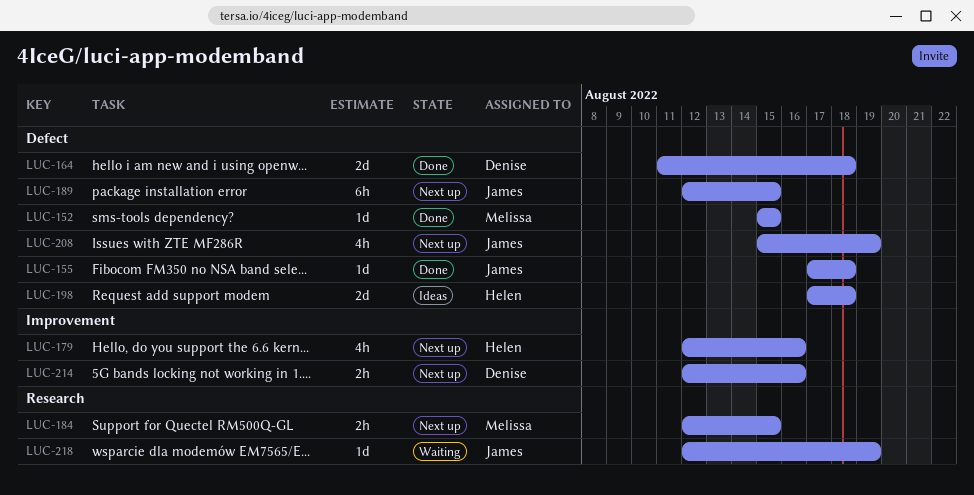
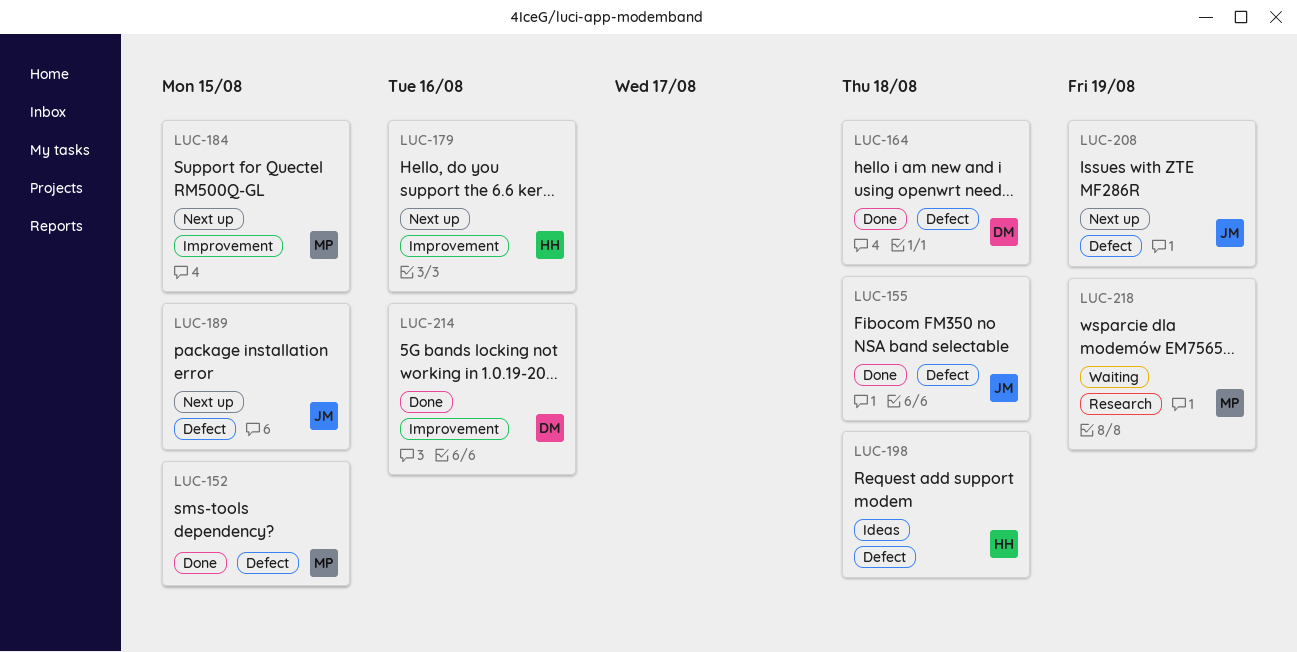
LUC-184, label: Research -> Improvement
LUC-214, status: Next up -> Done
LUC-218, owner: James -> Melissa

